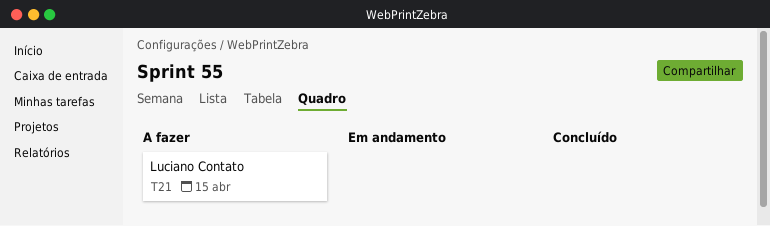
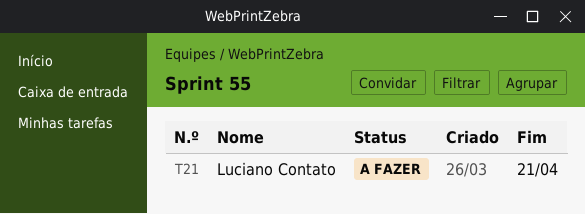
T21, due: Apr 15 -> Apr 21

